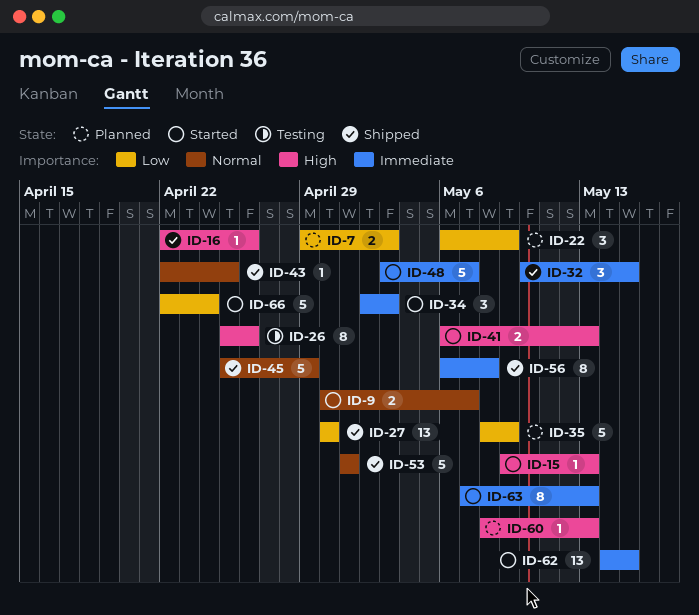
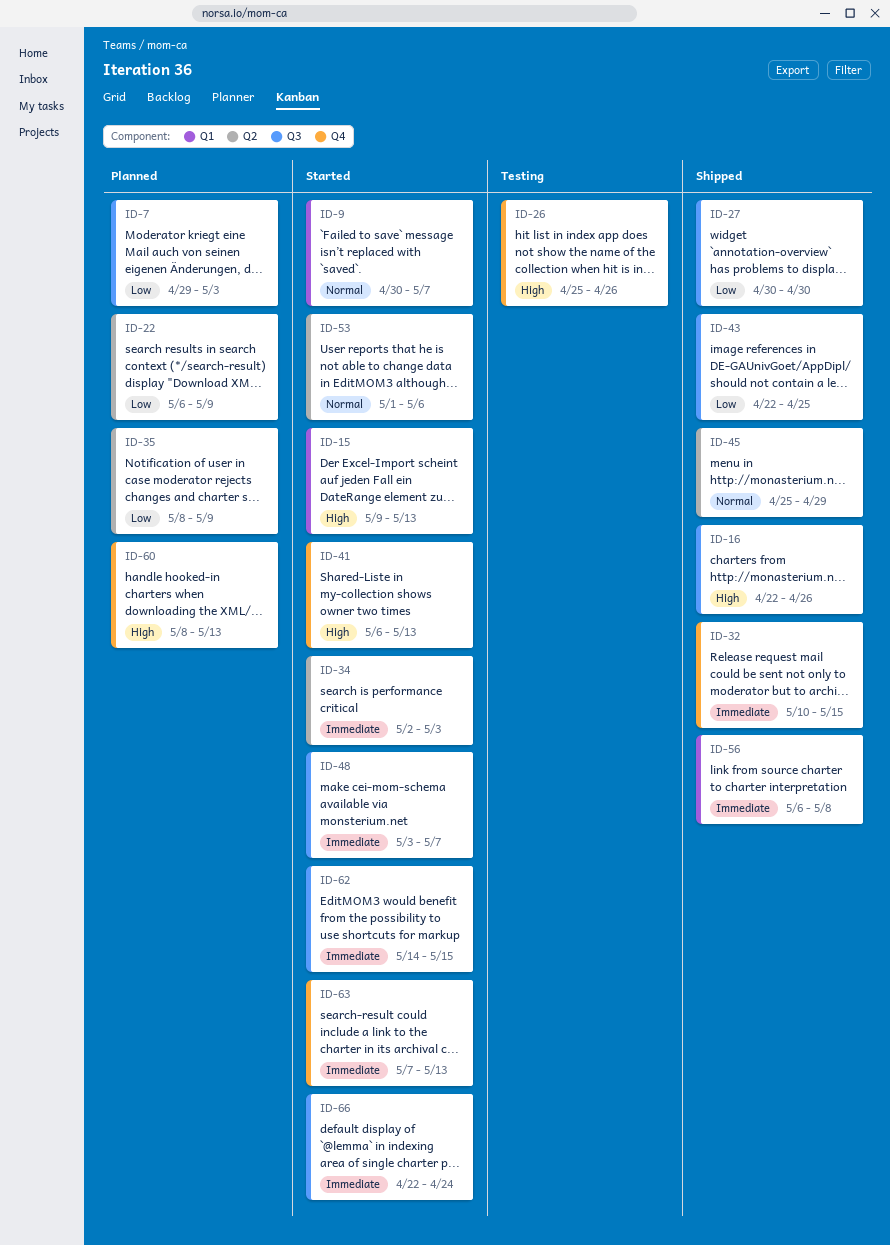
ID-43, priority: Normal -> Low
ID-53, status: Shipped -> Started
ID-53, due: May 1 -> May 6
ID-66, priority: Low -> Immediate

